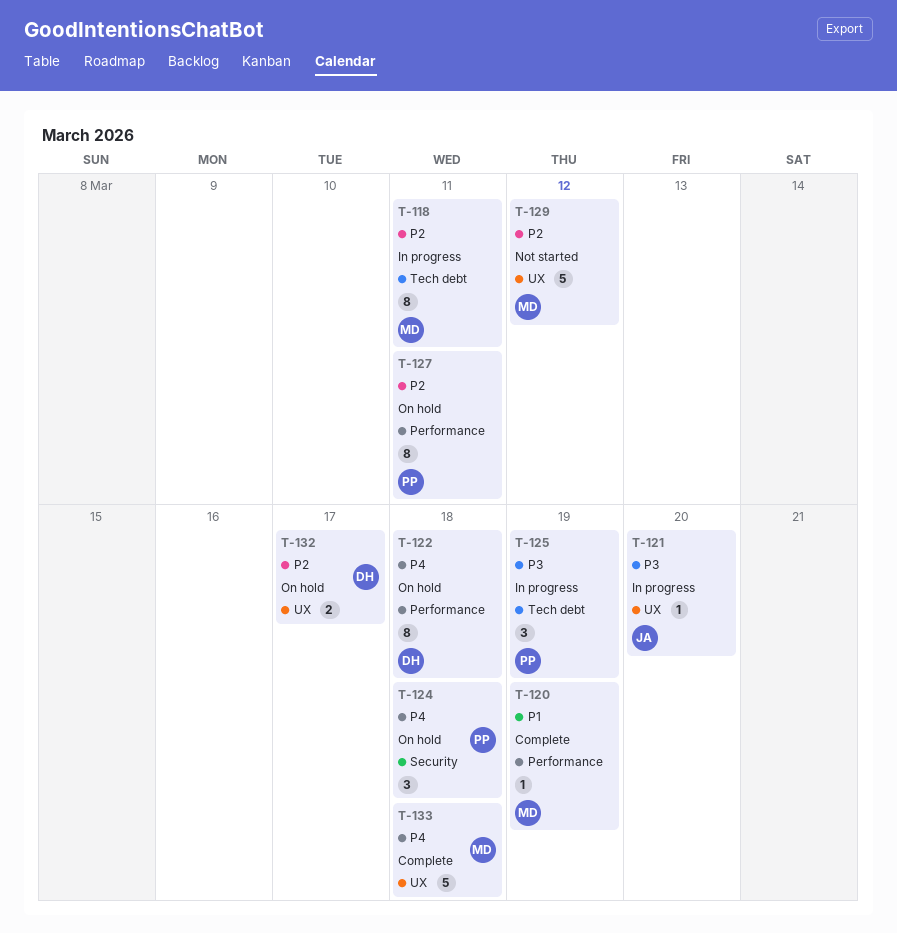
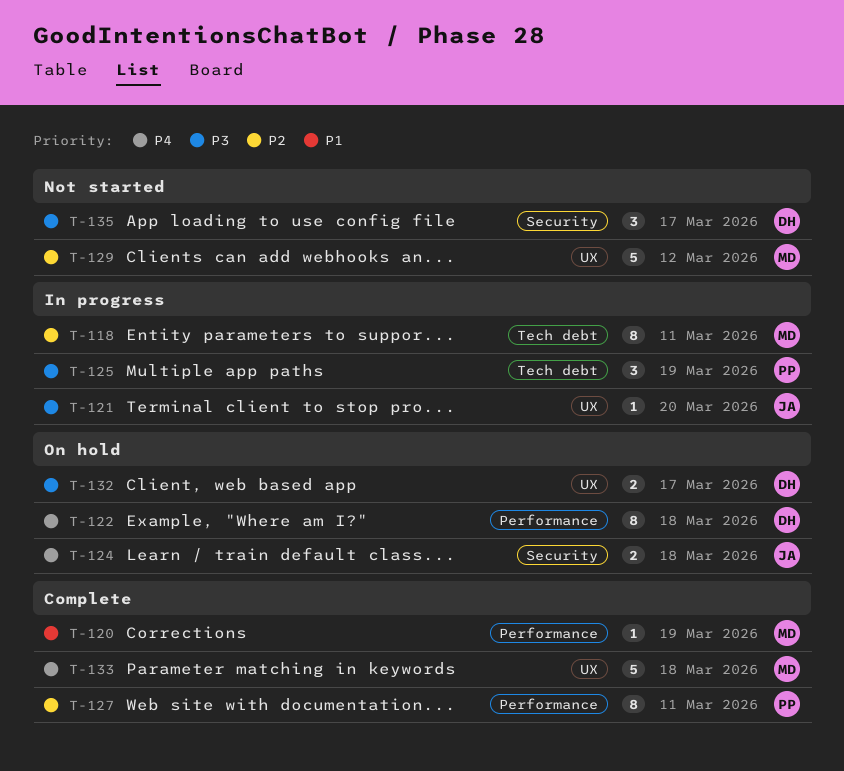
T-124, owner: PP -> JA
T-124, estimate: 3 -> 2
T-127, status: On hold -> Complete
T-132, priority: P2 -> P3
T-135: none -> present

